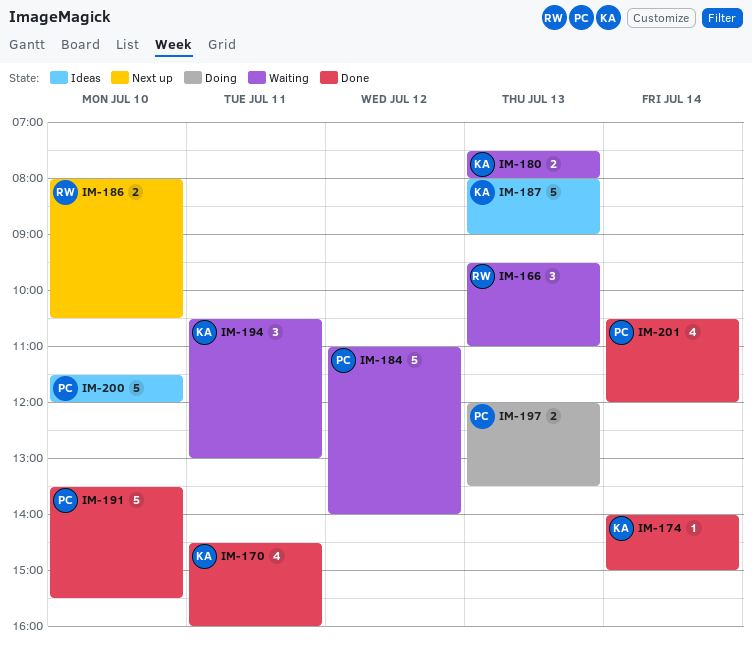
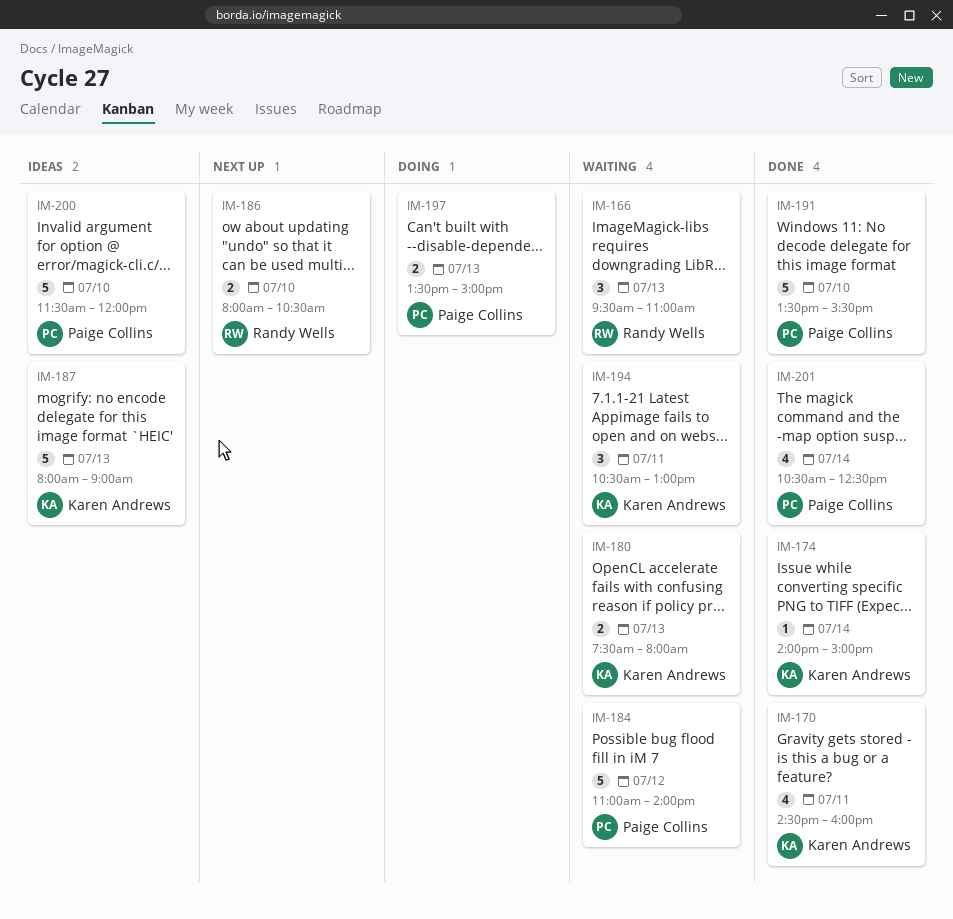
IM-197, begins: 12:00 -> 13:30
IM-197, ends: 13:30 -> 15:00
IM-201, ends: 12:00 -> 12:30

